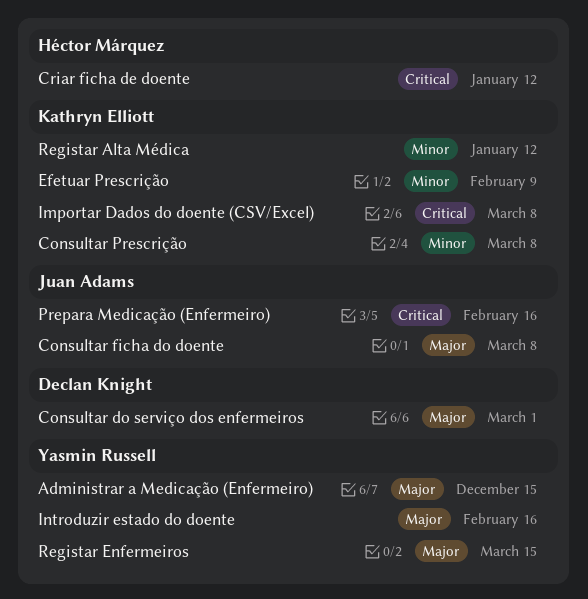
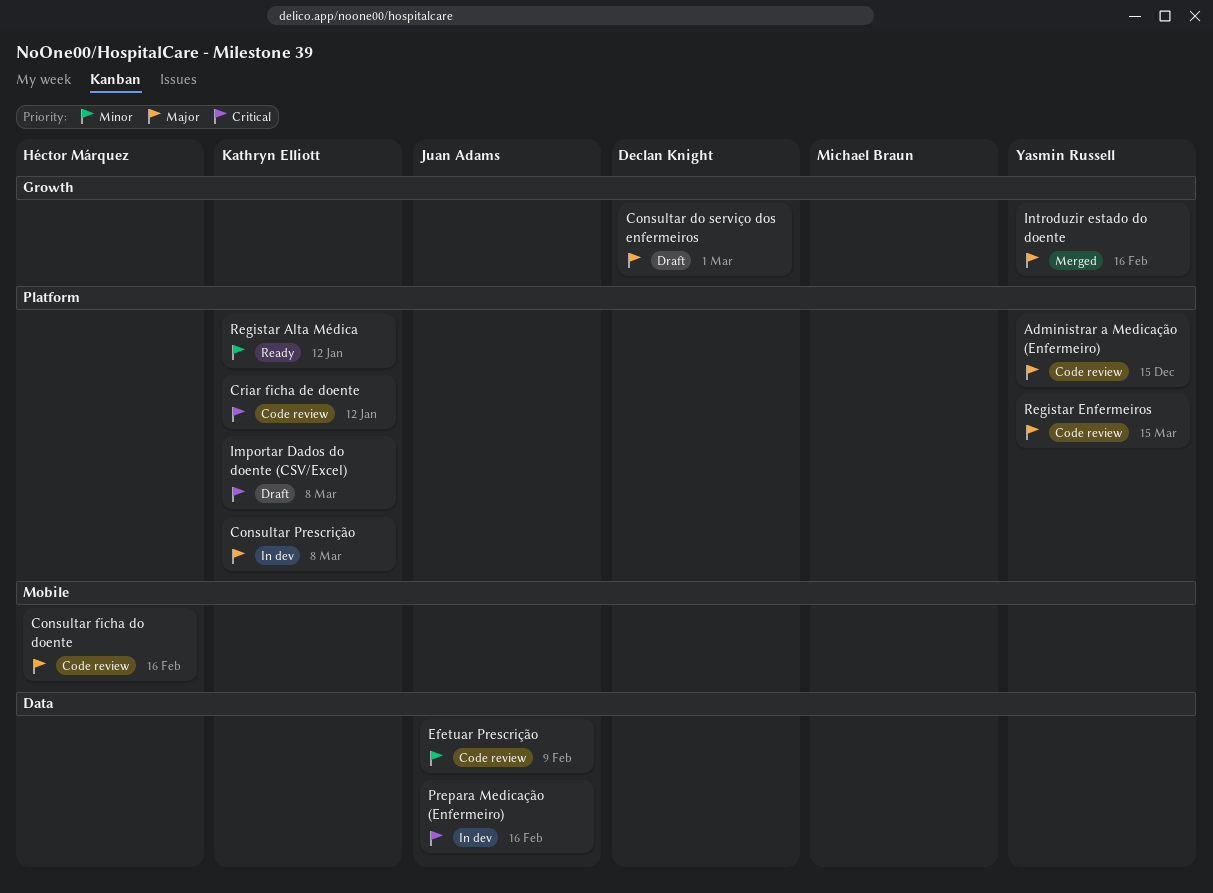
Consultar ficha do doente, owner: Juan Adams -> Héctor Márquez
Consultar ficha do doente, due: Mar 8 -> Feb 16
Consultar Prescrição, priority: Minor -> Major
Criar ficha de doente, owner: Héctor Márquez -> Kathryn Elliott
Efetuar Prescrição, owner: Kathryn Elliott -> Juan Adams

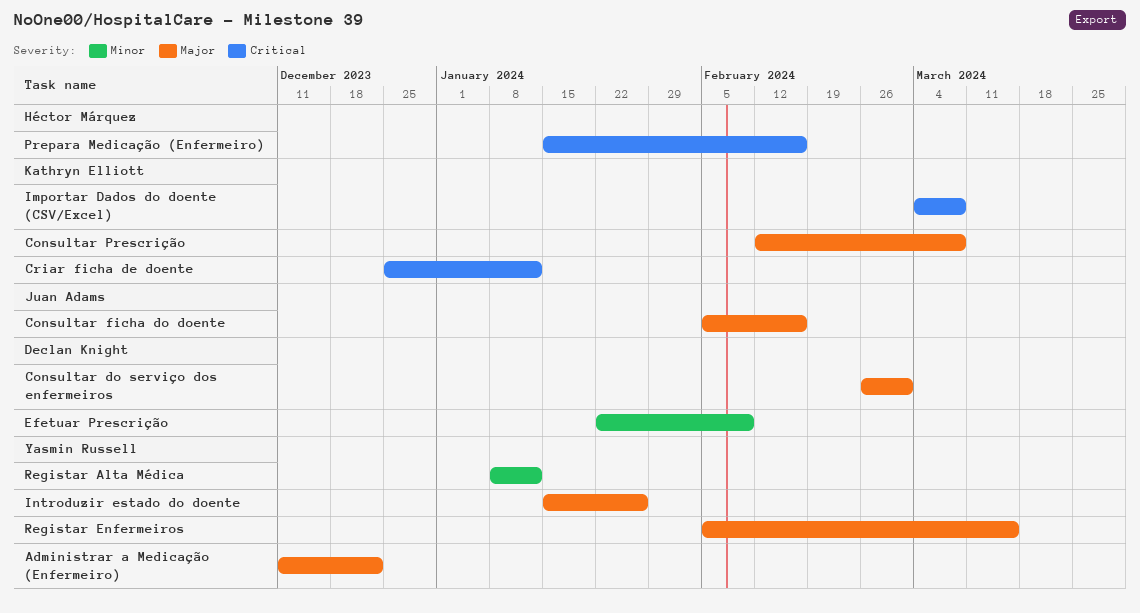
Administrar a Medicação (Enfermeiro), due: Dec 15 -> Dec 22
Consultar ficha do doente, owner: Héctor Márquez -> Juan Adams
Efetuar Prescrição, owner: Juan Adams -> Declan Knight
Introduzir estado do doente, due: Feb 16 -> Jan 26
Prepara Medicação (Enfermeiro), owner: Juan Adams -> Héctor Márquez
Registar Alta Médica, owner: Kathryn Elliott -> Yasmin Russell

